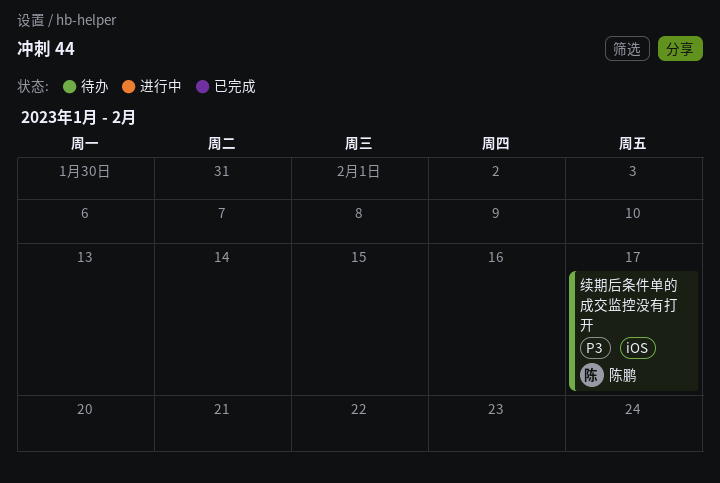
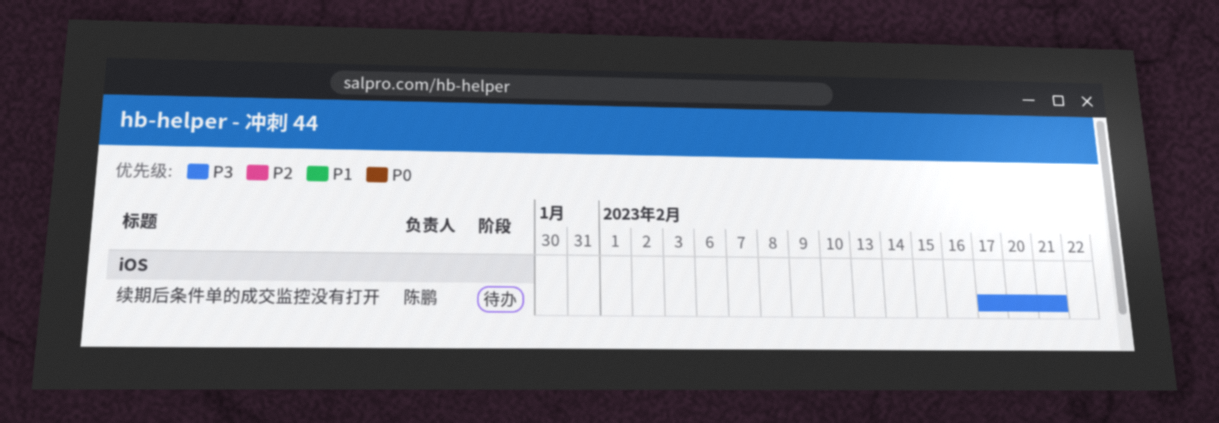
续期后条件单的成交监控没有打开, due: Feb 17 -> Feb 21

